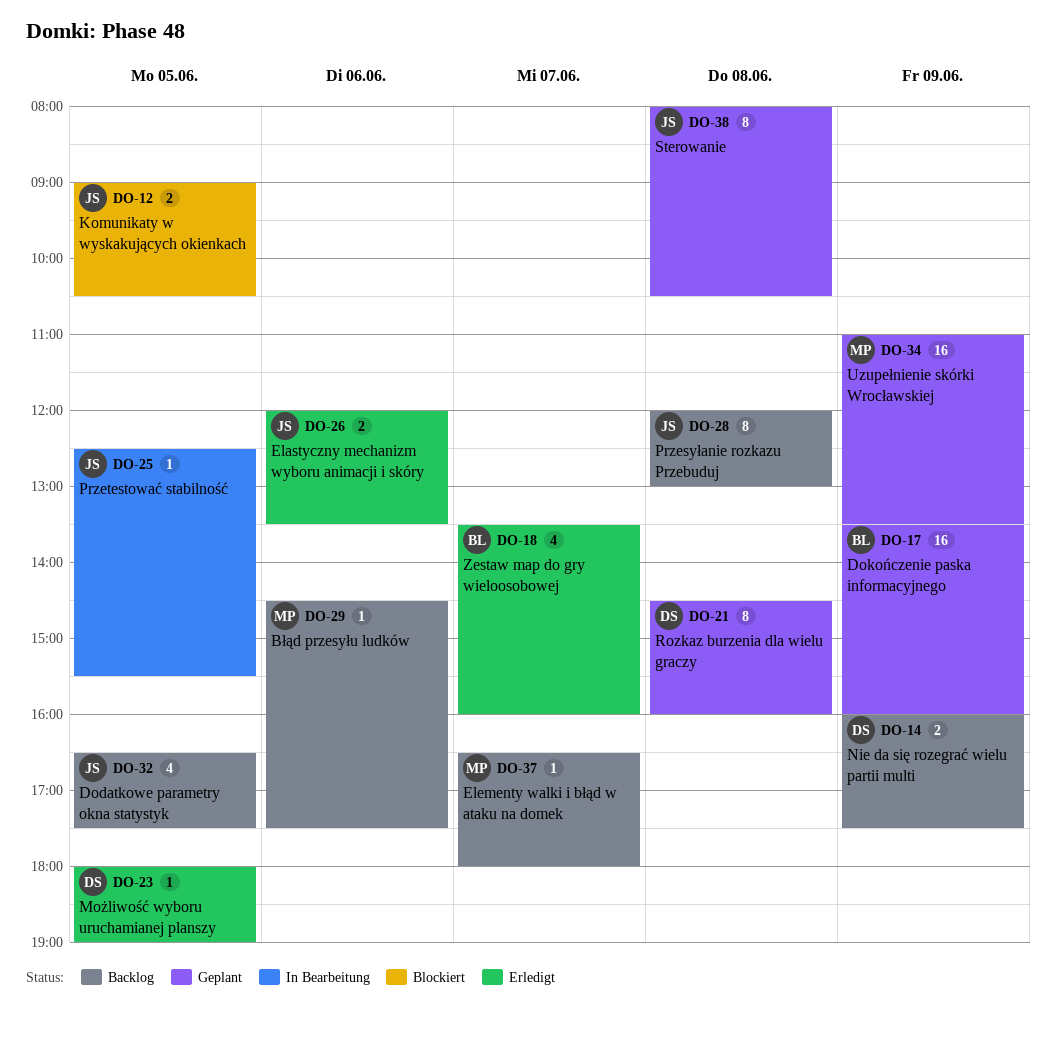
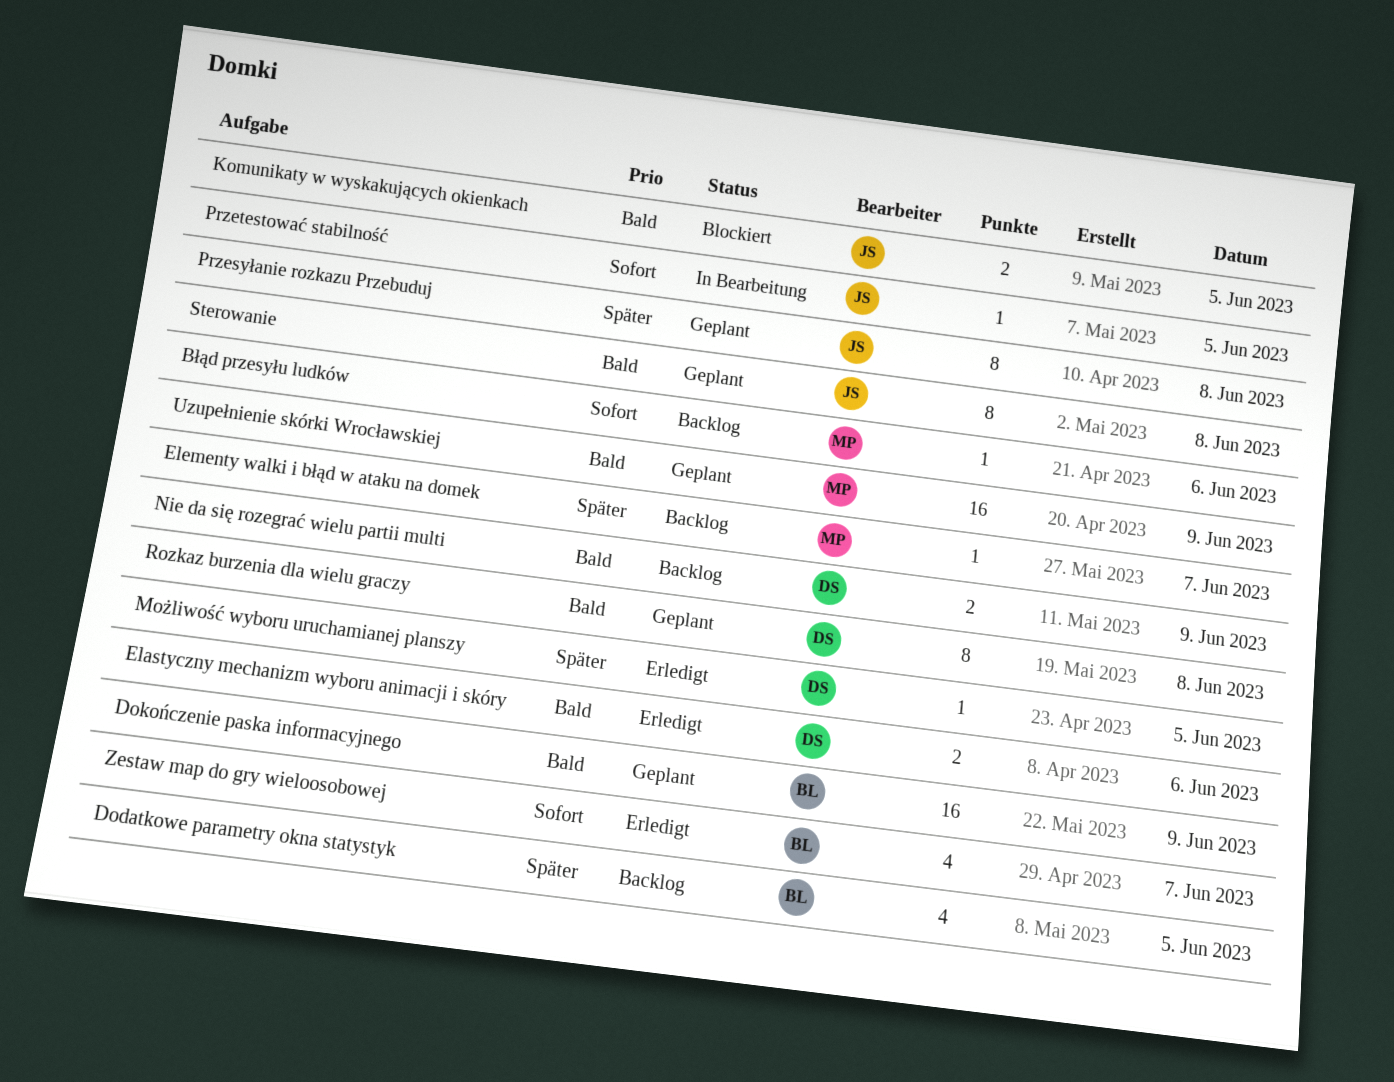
Dodatkowe parametry okna statystyk, owner: JS -> BL
Elastyczny mechanizm wyboru animacji i skóry, owner: JS -> DS
Przesyłanie rozkazu Przebuduj, status: Backlog -> Geplant

